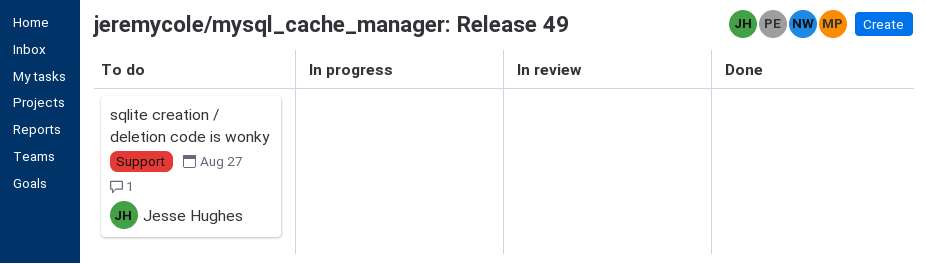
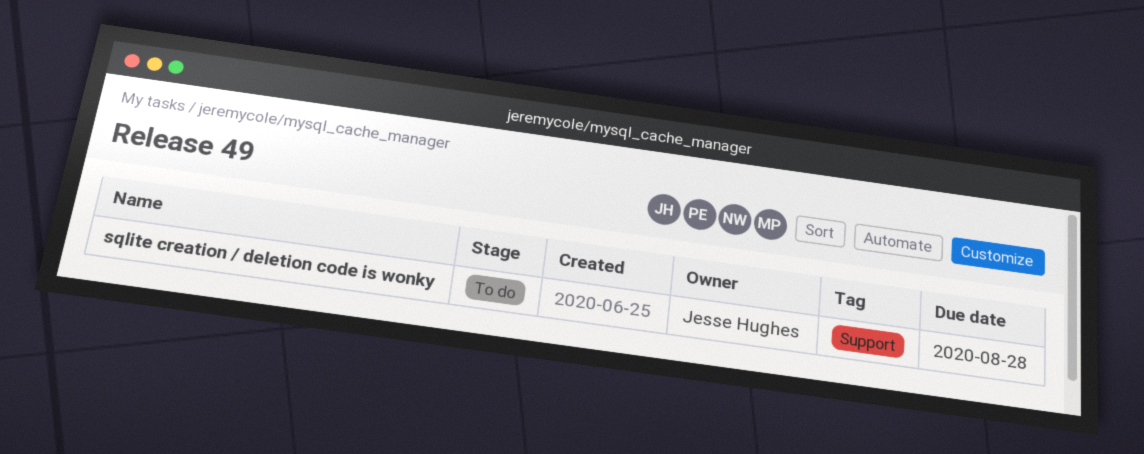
sqlite creation / deletion code is wonky, due: Aug 27 -> Aug 28

